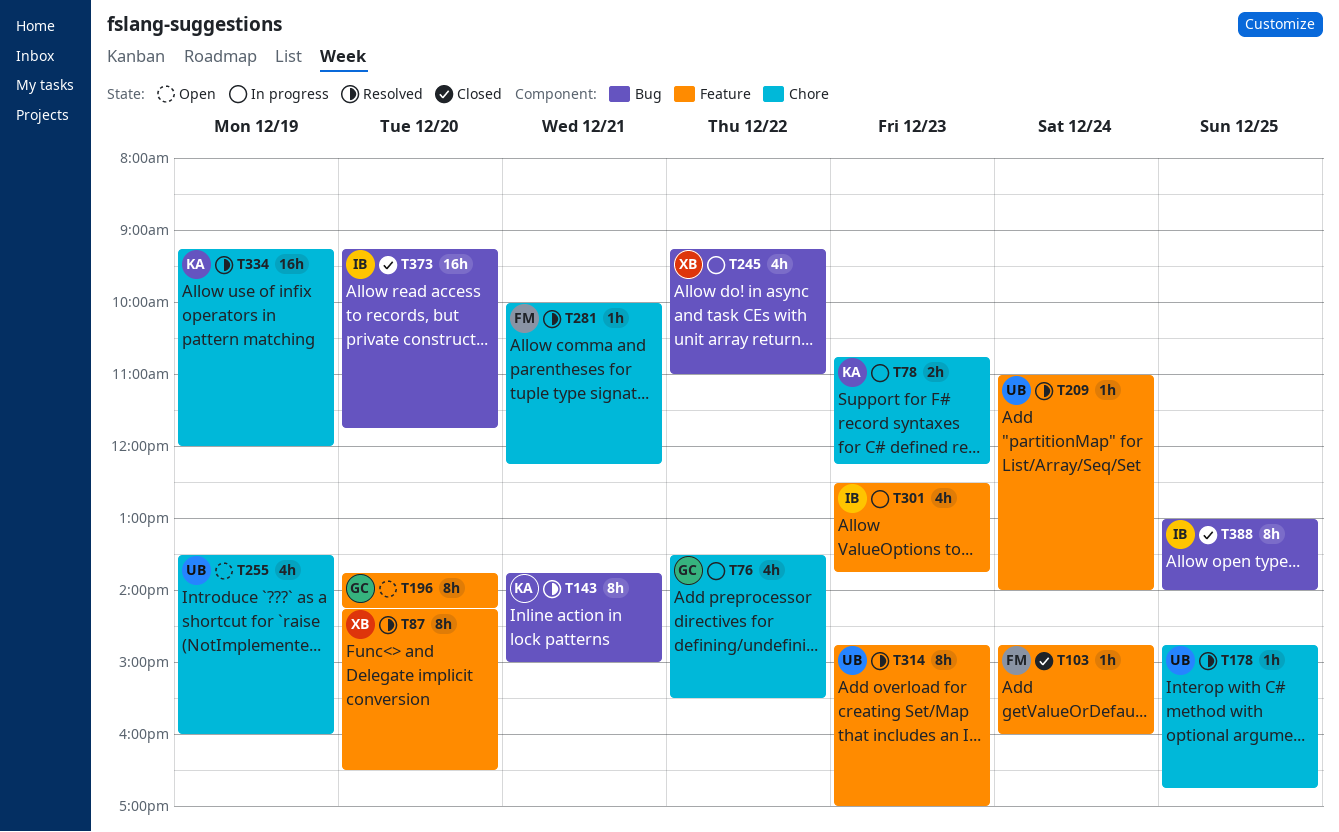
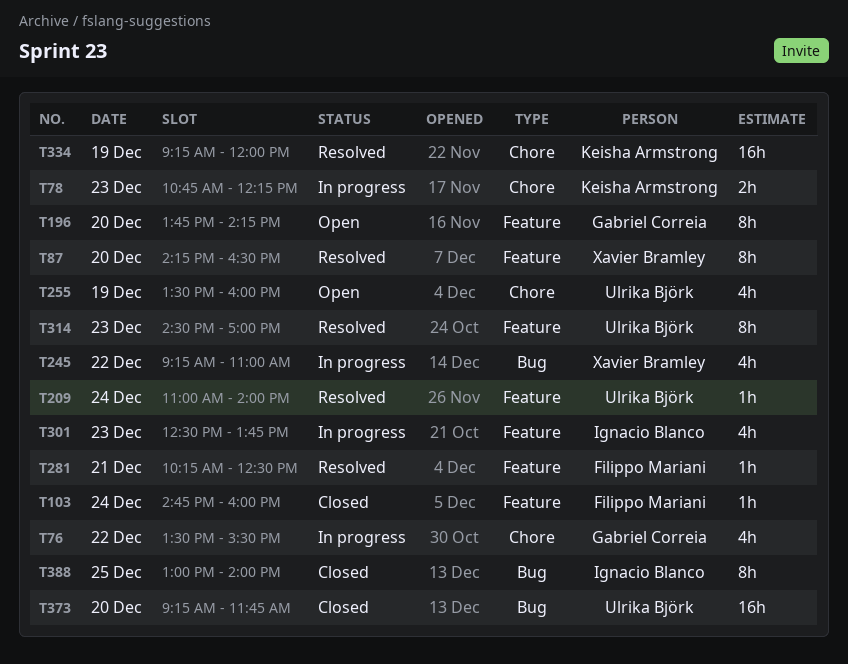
T143: present -> none
T178: present -> none
T281, label: Chore -> Feature
T281, begins: 10:00 -> 10:15
T281, ends: 12:15 -> 12:30
T314, begins: 14:45 -> 14:30
T373, owner: Ignacio Blanco -> Ulrika Björk

